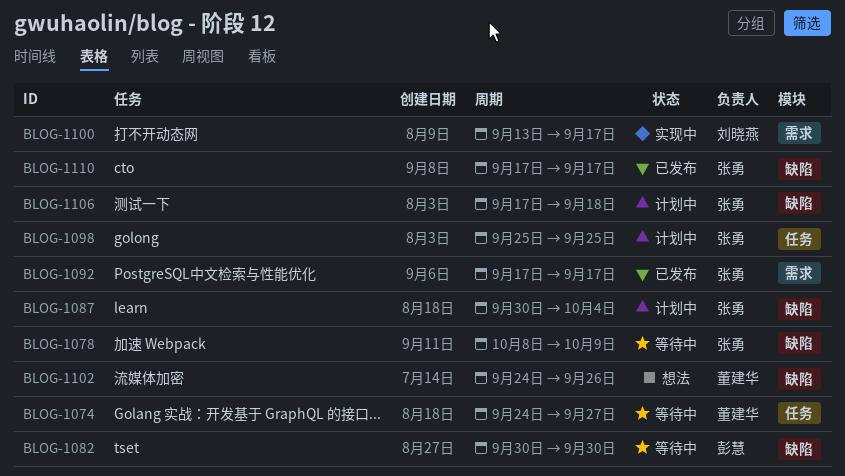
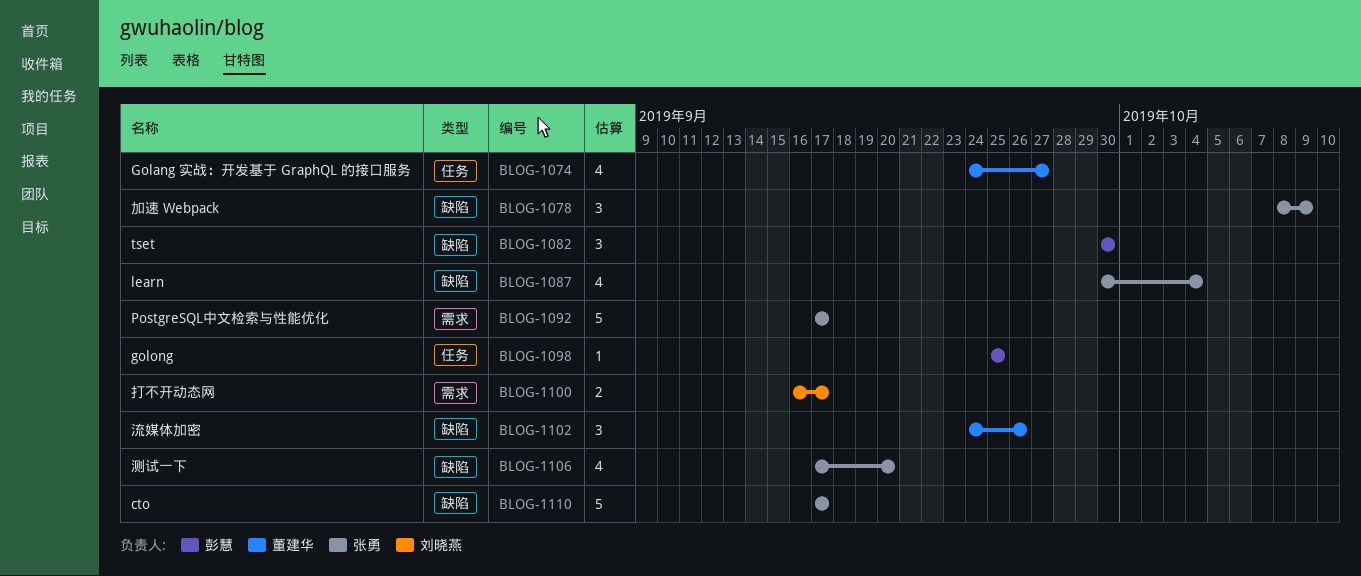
BLOG-1098, owner: 张勇 -> 彭慧
BLOG-1100, start: Sep 13 -> Sep 16
BLOG-1106, due: Sep 18 -> Sep 20

